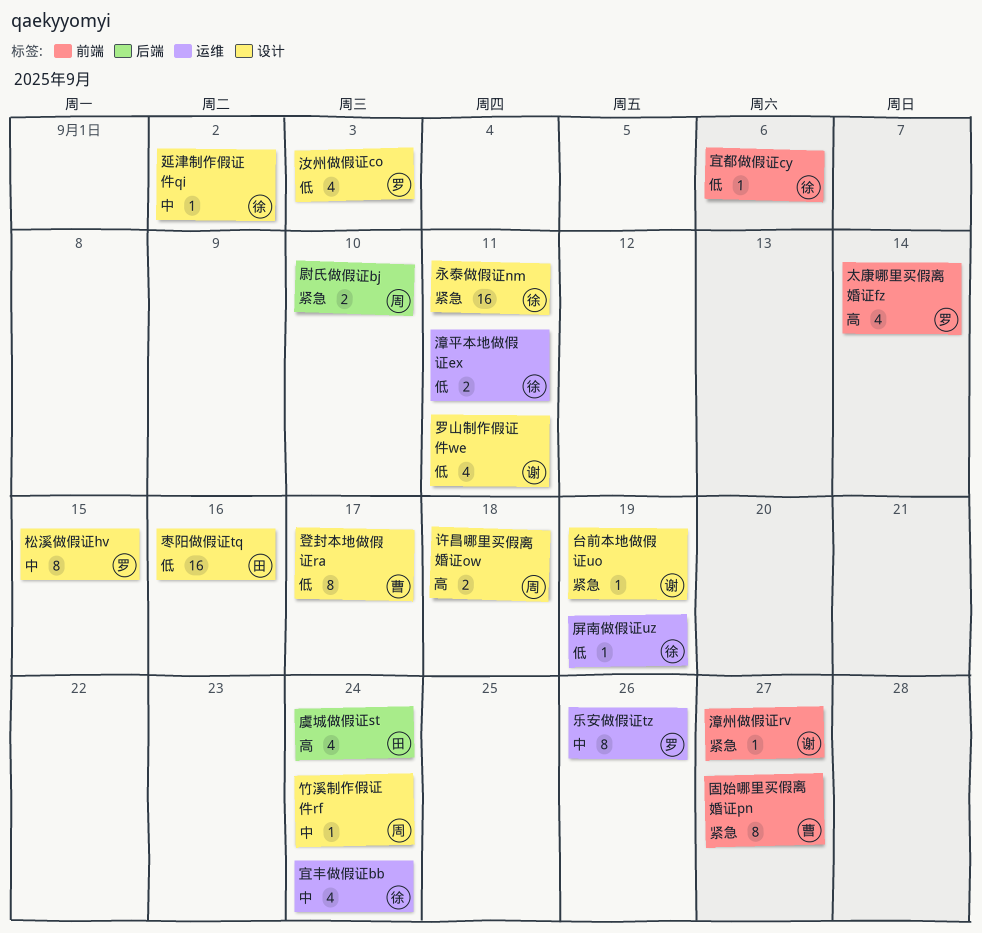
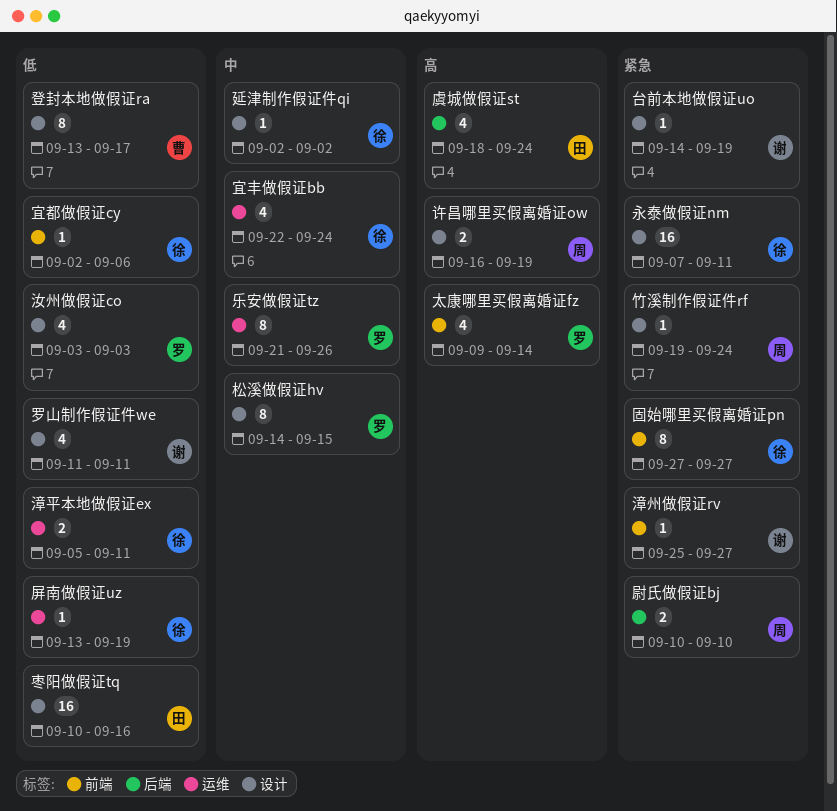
固始哪里买假离婚证pn, owner: 曹 -> 徐
竹溪制作假证件rf, priority: 中 -> 紧急
许昌哪里买假离婚证ow, due: Sep 18 -> Sep 19

